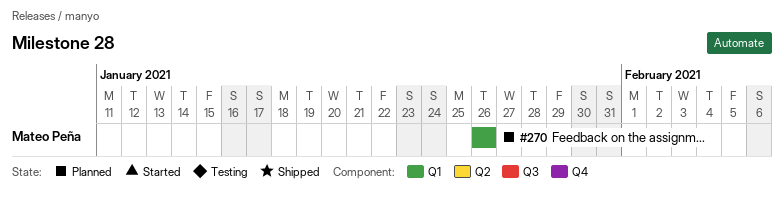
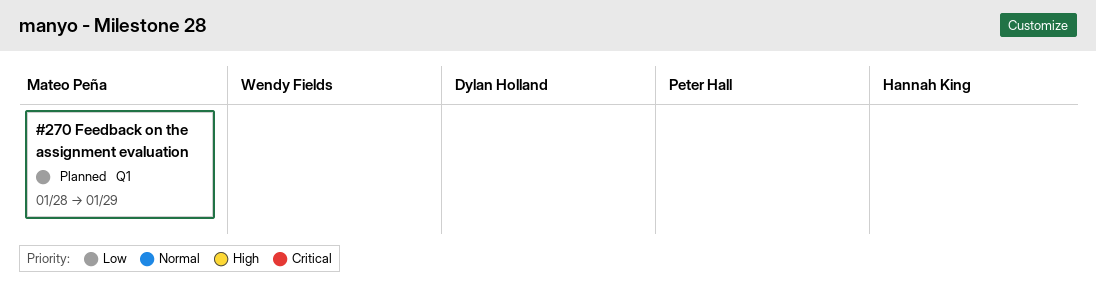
#270, start: Jan 26 -> Jan 28
#270, due: Jan 26 -> Jan 29

